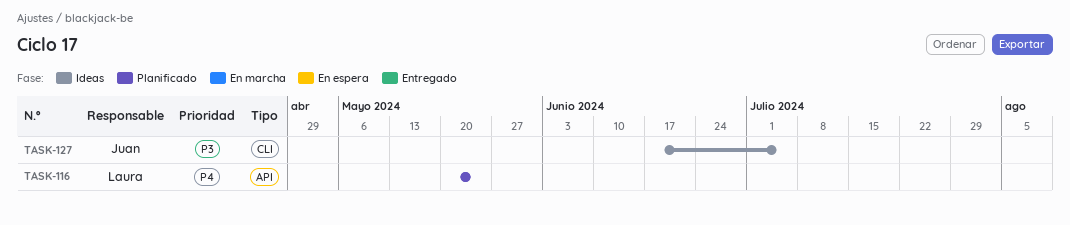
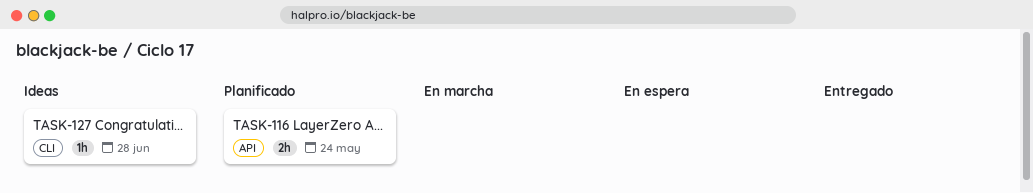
TASK-127, due: Jul 5 -> Jun 28

